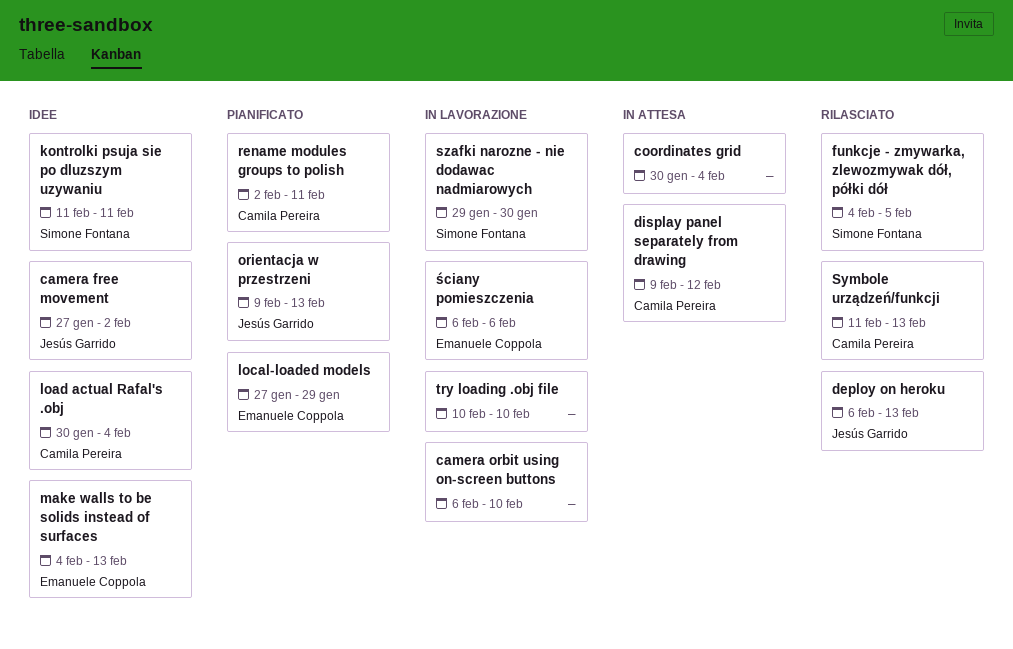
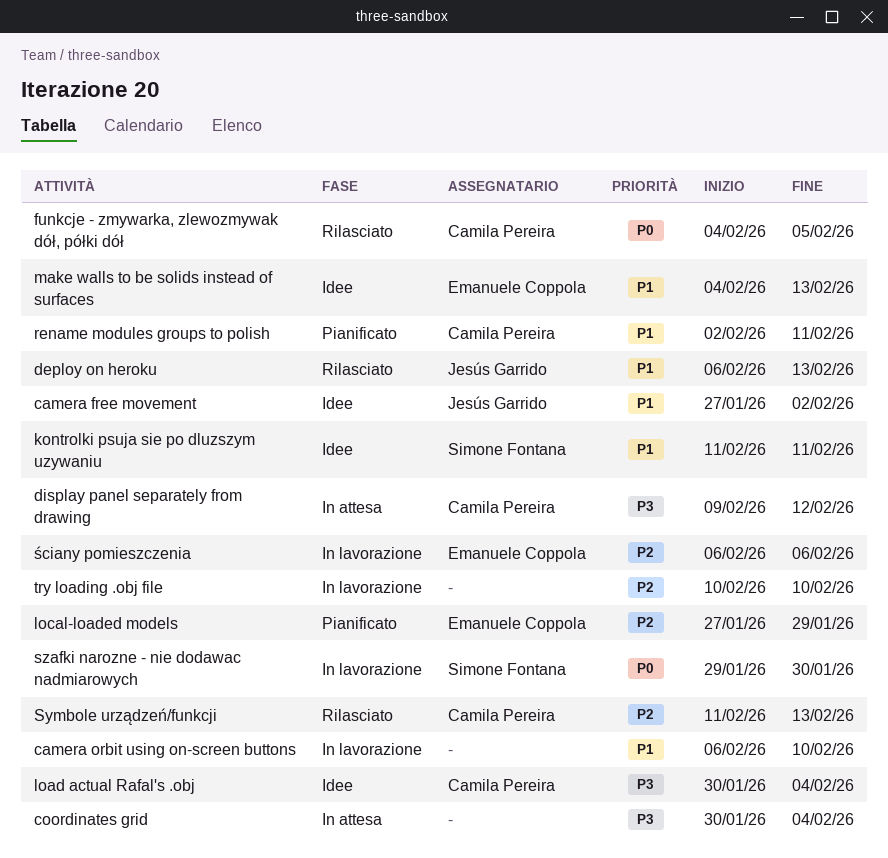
funkcje - zmywarka, zlewozmywak dół, półki dół, owner: Simone Fontana -> Camila Pereira
orientacja w przestrzeni: present -> none

